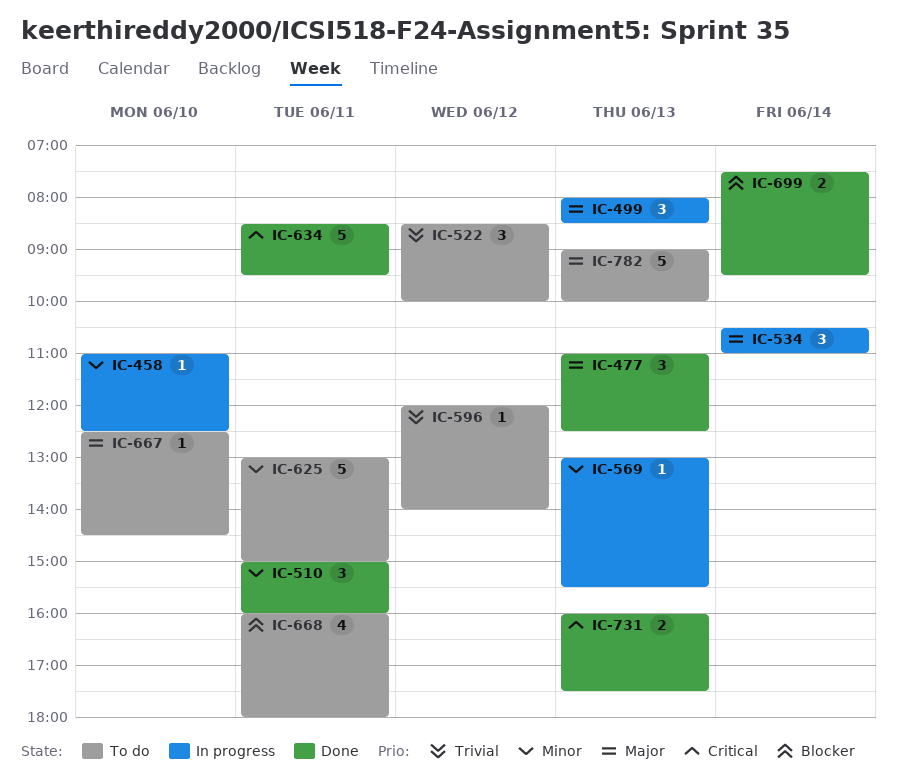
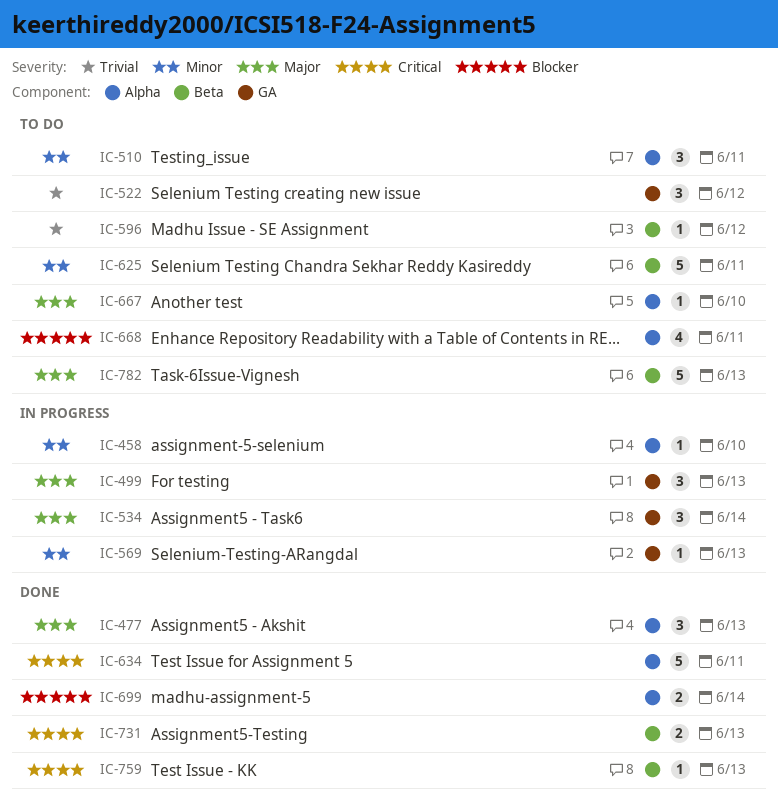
IC-510, status: Done -> To do
IC-759: none -> present

